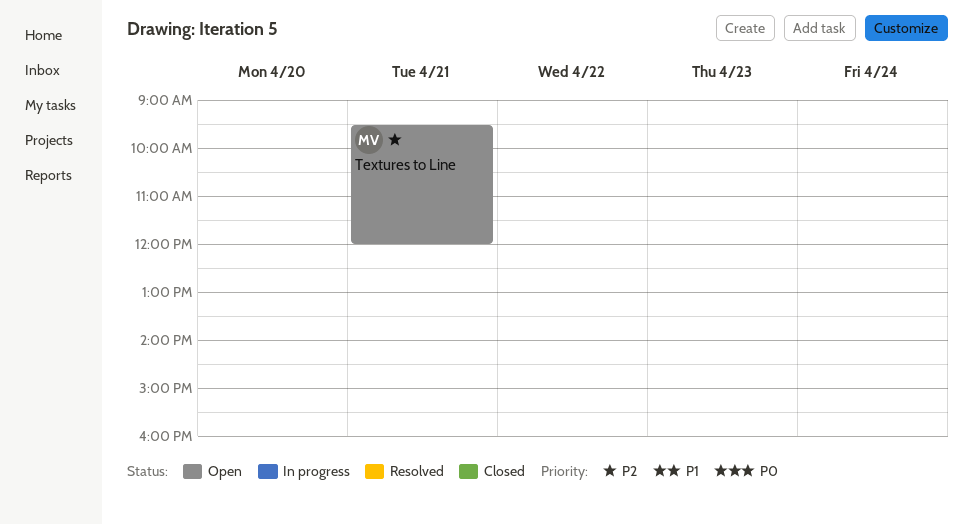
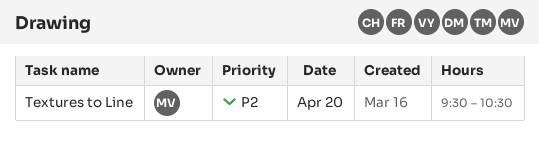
Textures to Line, day: Apr 21 -> Apr 20
Textures to Line, ends: 12:00 -> 10:30

